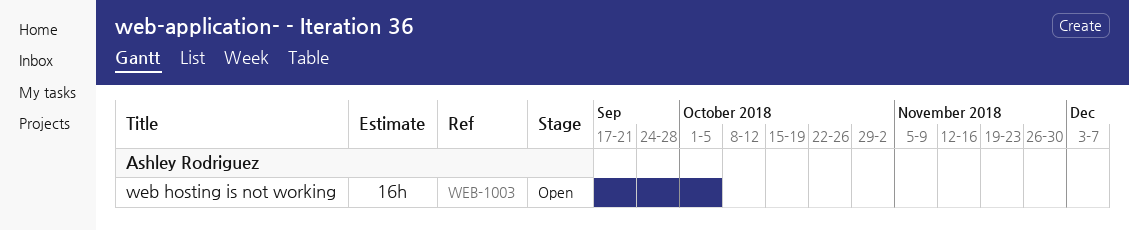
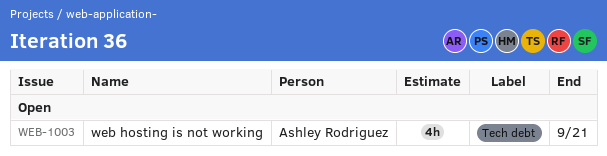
WEB-1003, estimate: 16h -> 4h
WEB-1003, due: Oct 5 -> Sep 21

